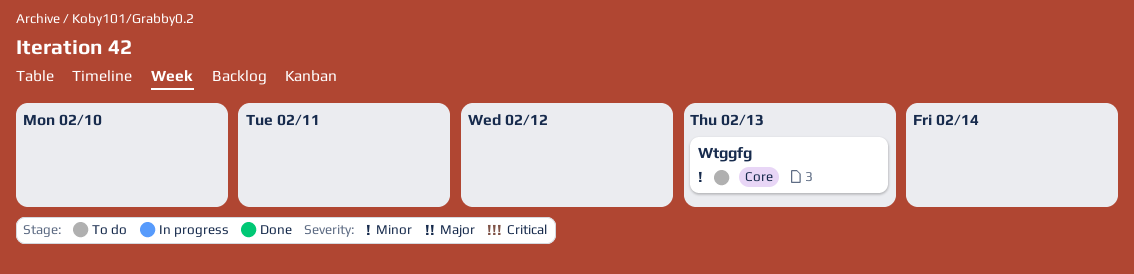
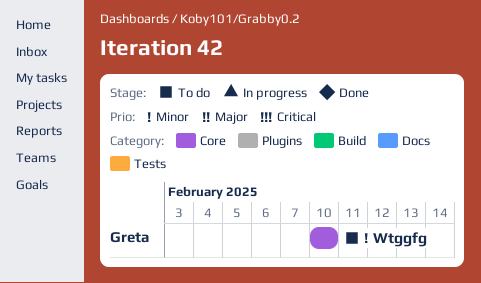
Wtggfg, due: Feb 13 -> Feb 10

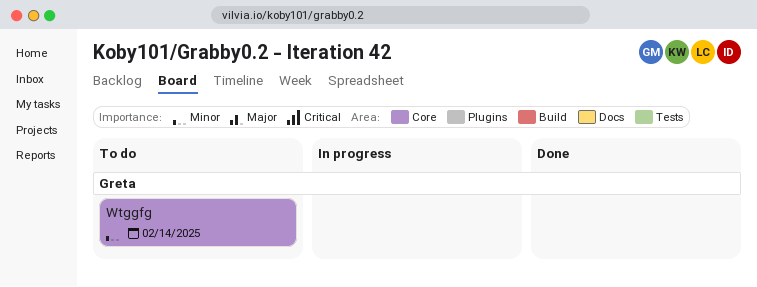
Wtggfg, due: Feb 10 -> Feb 14

